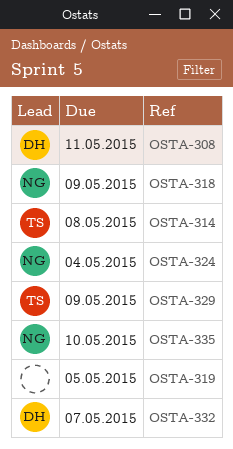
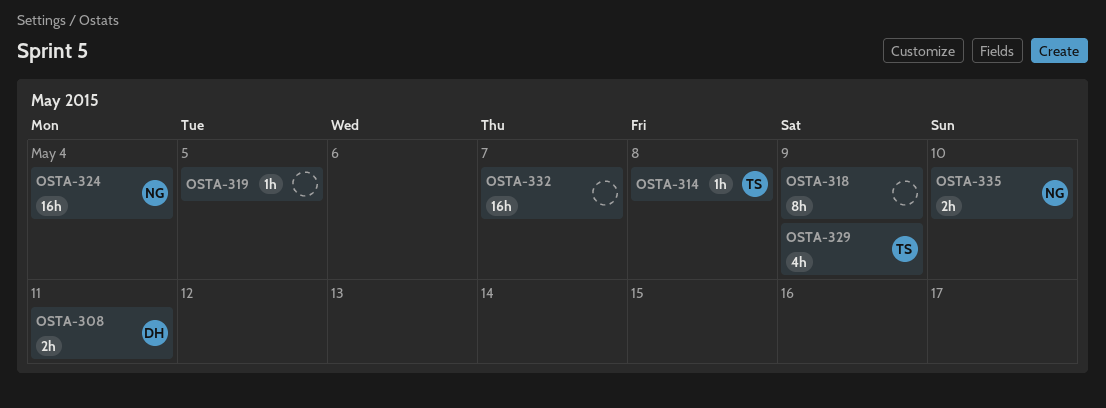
OSTA-318, owner: NG -> none
OSTA-332, owner: DH -> none

